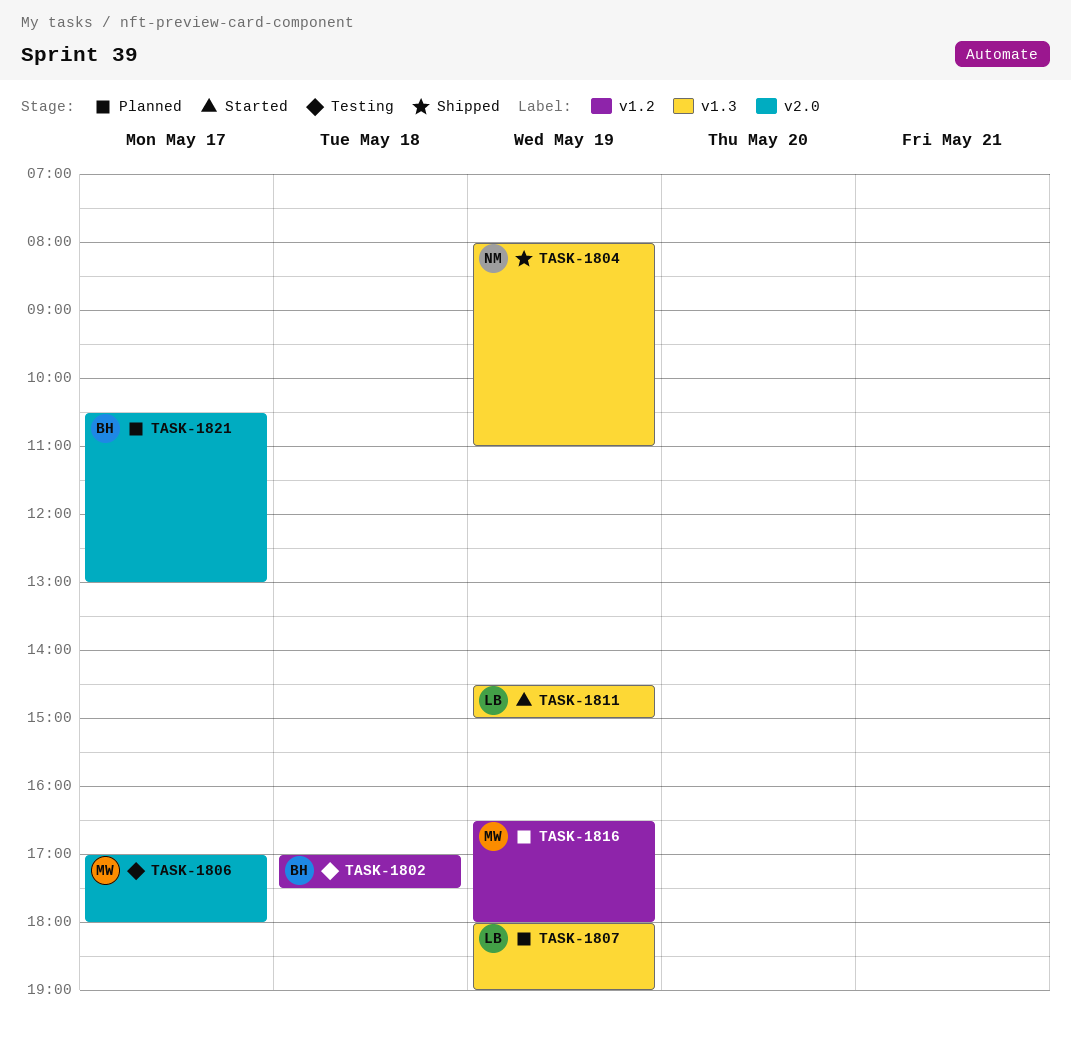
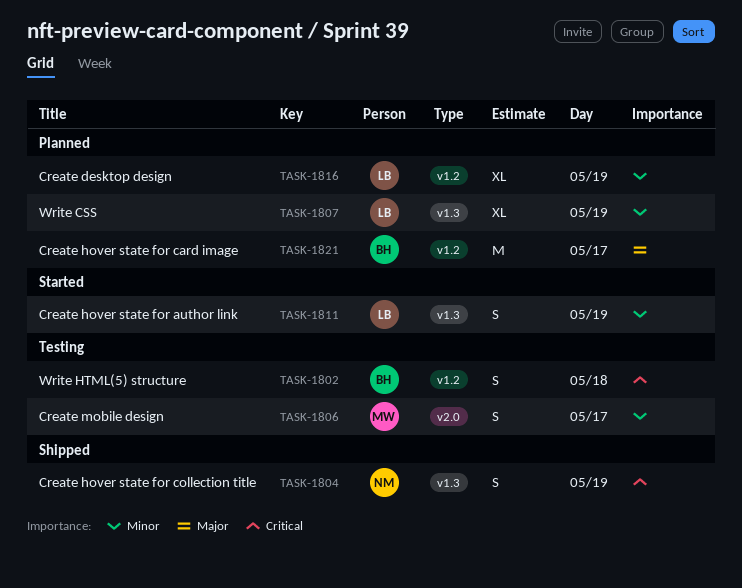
TASK-1816, owner: MW -> LB
TASK-1821, label: v2.0 -> v1.2

